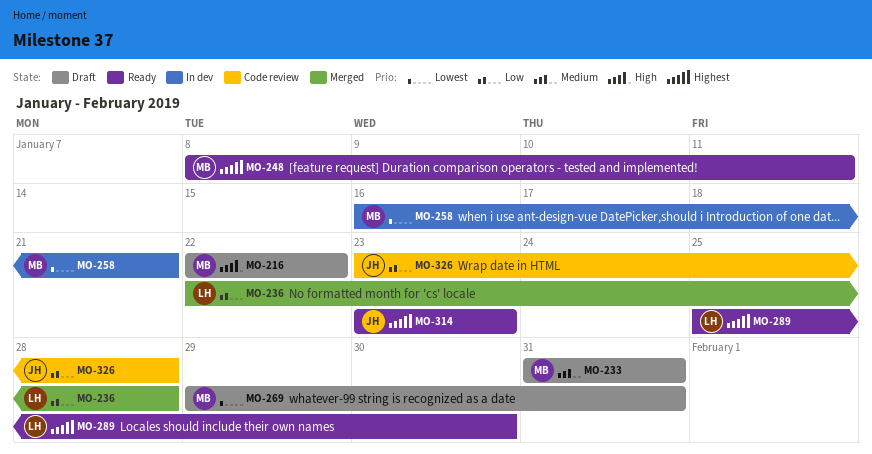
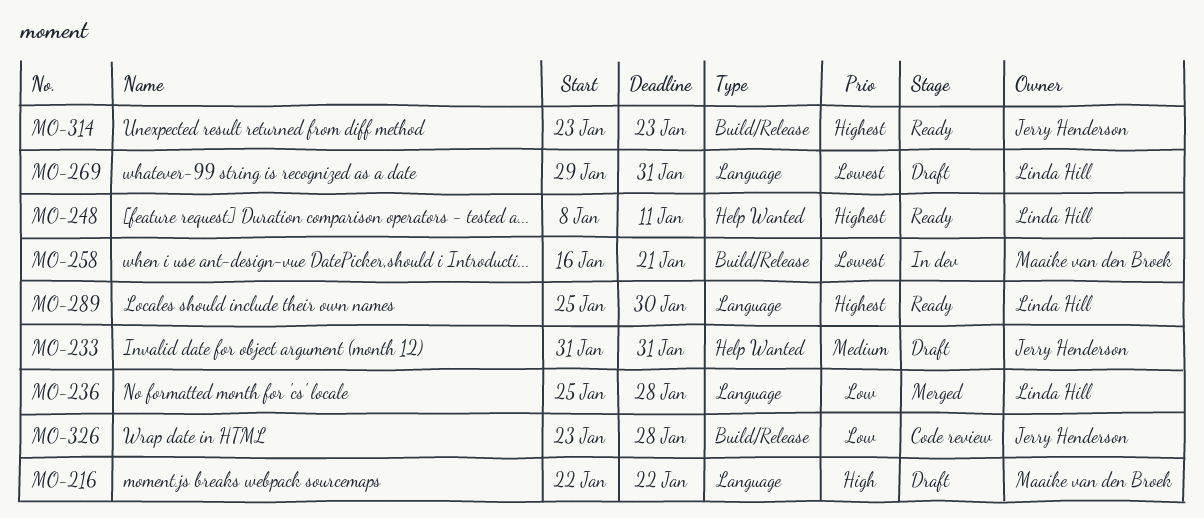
MO-233, owner: Maaike van den Broek -> Jerry Henderson
MO-236, start: Jan 22 -> Jan 25
MO-248, owner: Maaike van den Broek -> Linda Hill
MO-269, owner: Maaike van den Broek -> Linda Hill

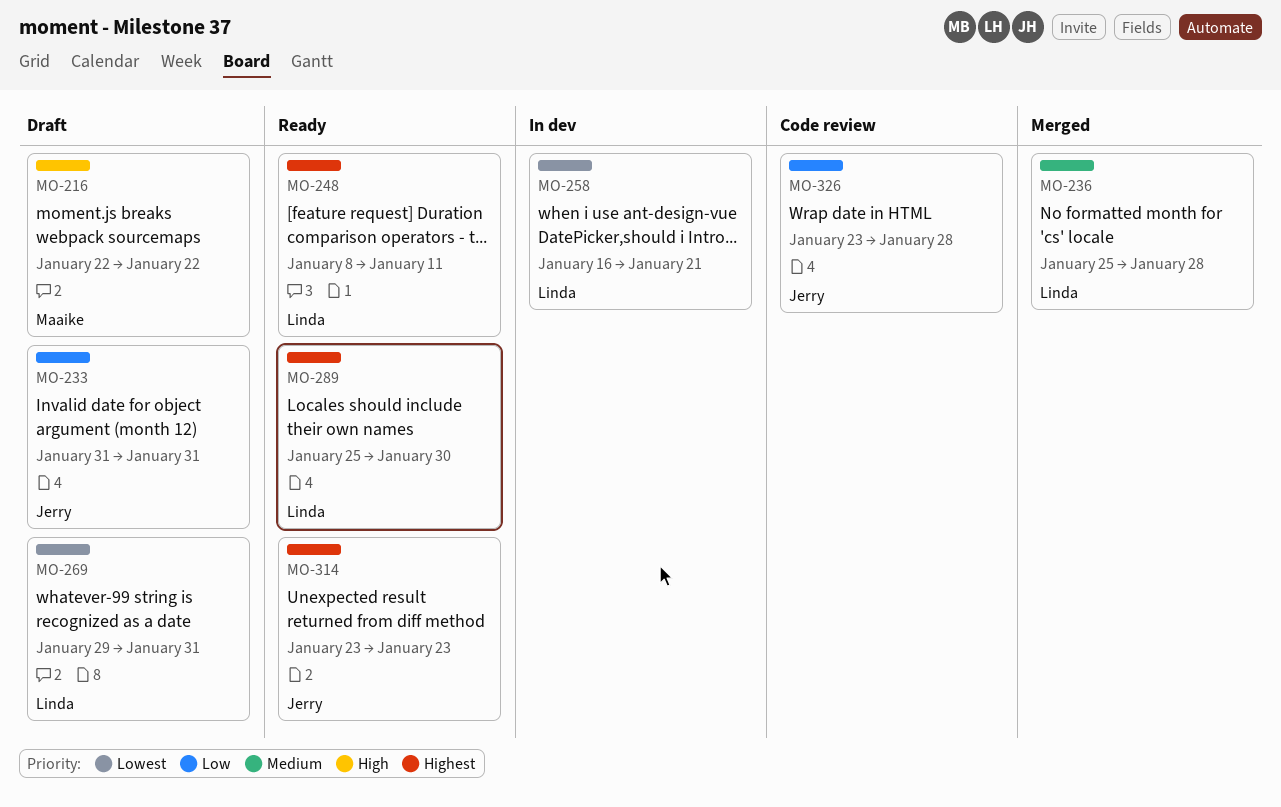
MO-233, priority: Medium -> Low
MO-236, priority: Low -> Medium
MO-258, owner: Maaike van den Broek -> Linda Hill

